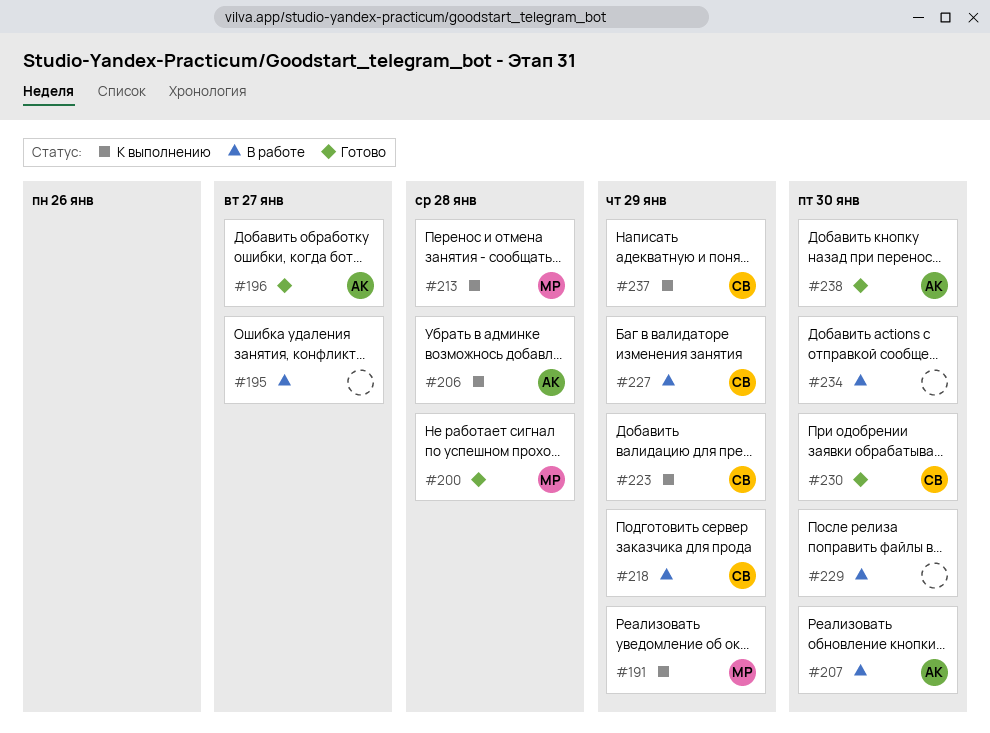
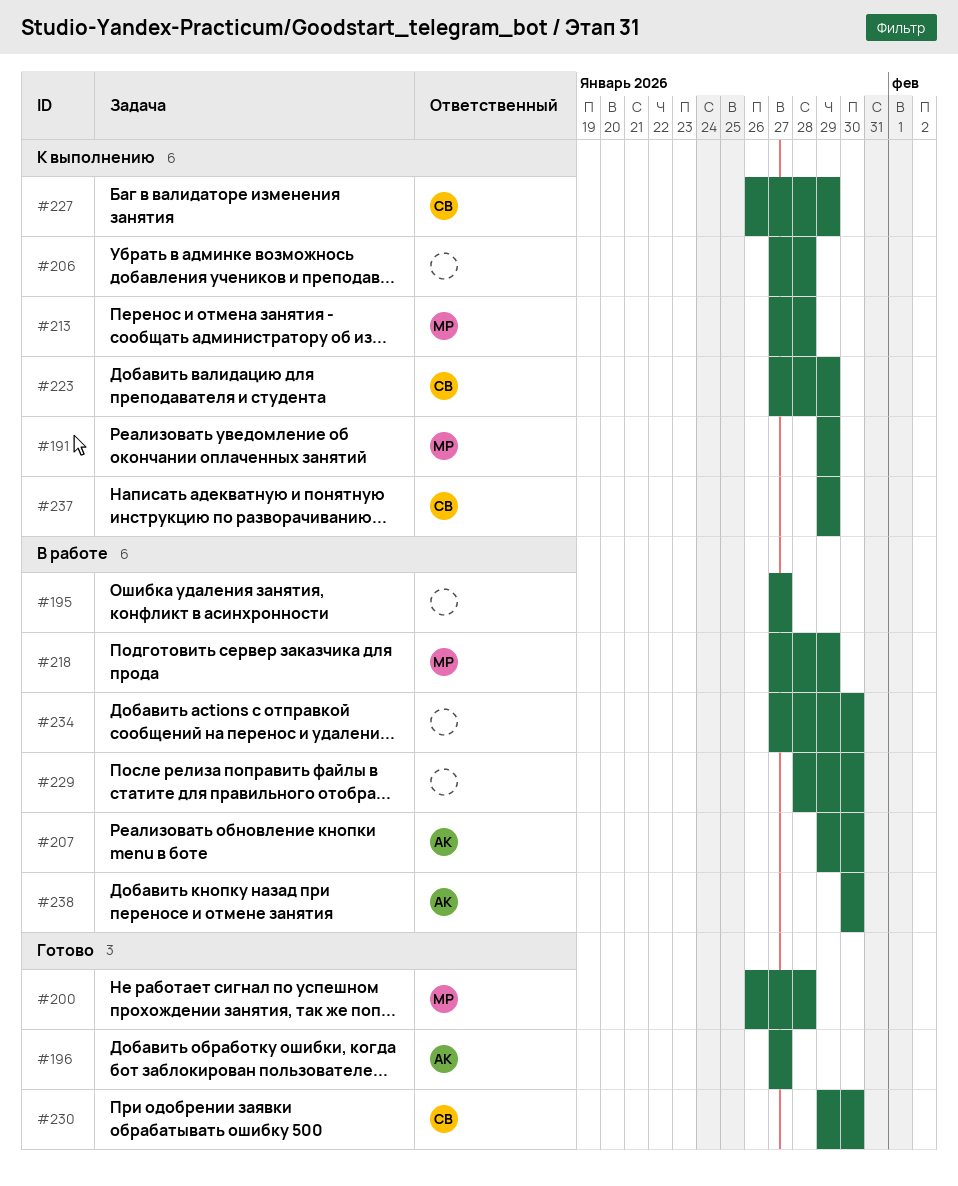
#206, owner: АК -> none
#218, owner: СВ -> МР
#227, status: В работе -> К выполнению
#238, status: Готово -> В работе

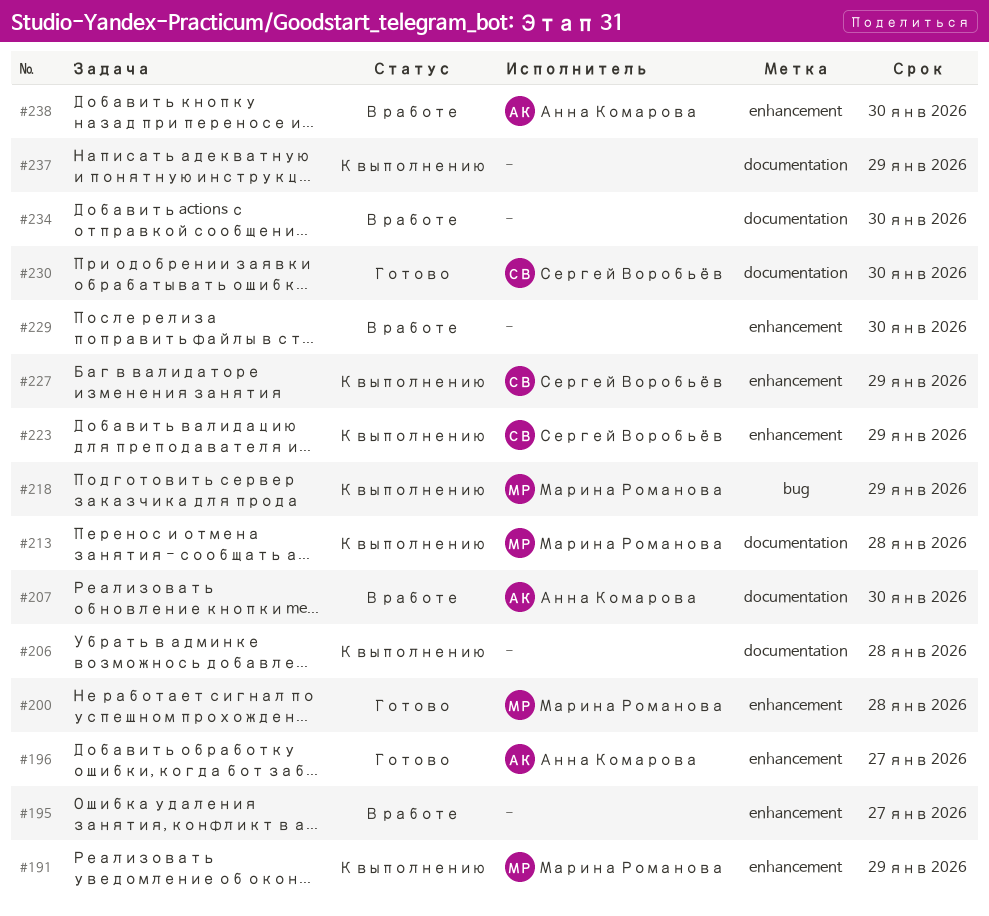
#218, status: В работе -> К выполнению
#237, owner: Сергей Воробьёв -> none

